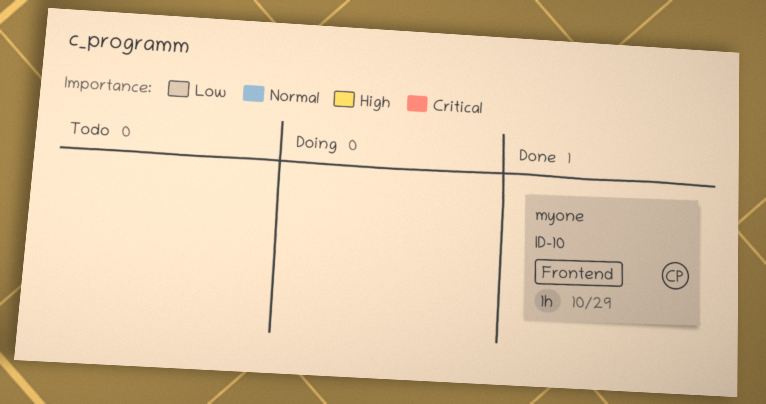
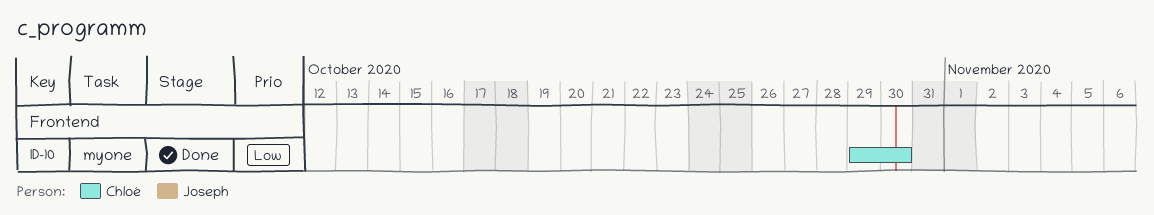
ID-10, due: Oct 29 -> Oct 30

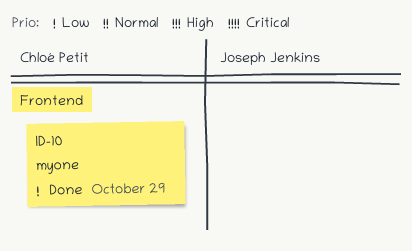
ID-10, due: Oct 30 -> Oct 29

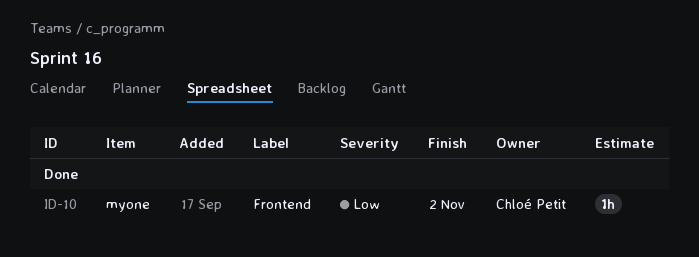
ID-10, due: Oct 29 -> Nov 2

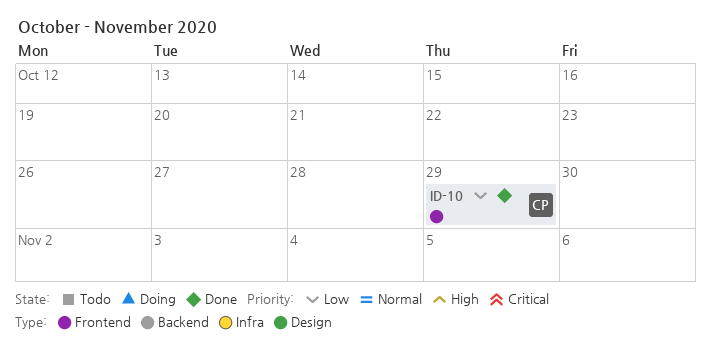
ID-10, due: Nov 2 -> Oct 29

